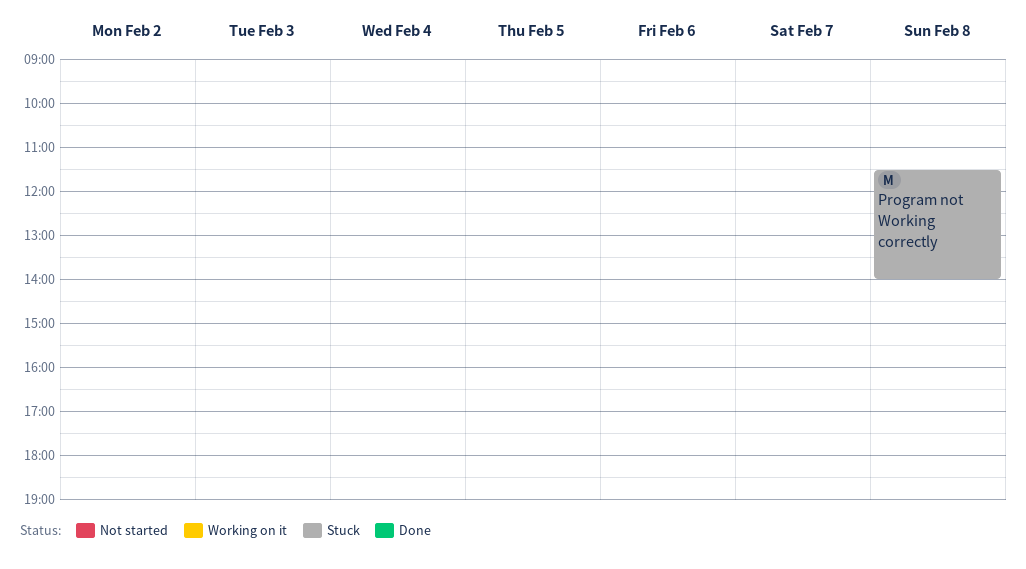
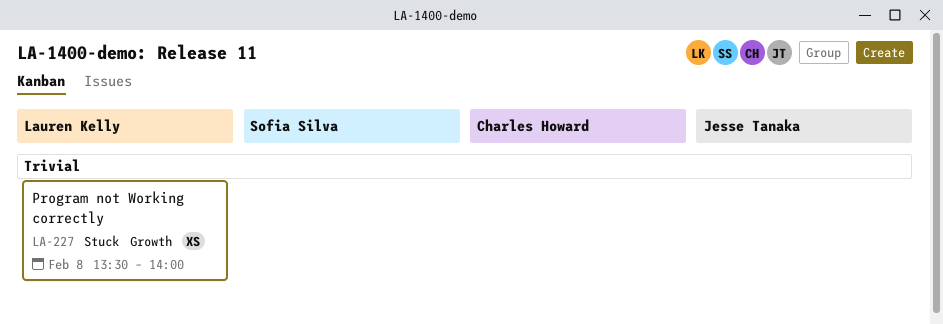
Program not Working correctly, estimate: M -> XS
Program not Working correctly, begins: 11:30 -> 13:30

